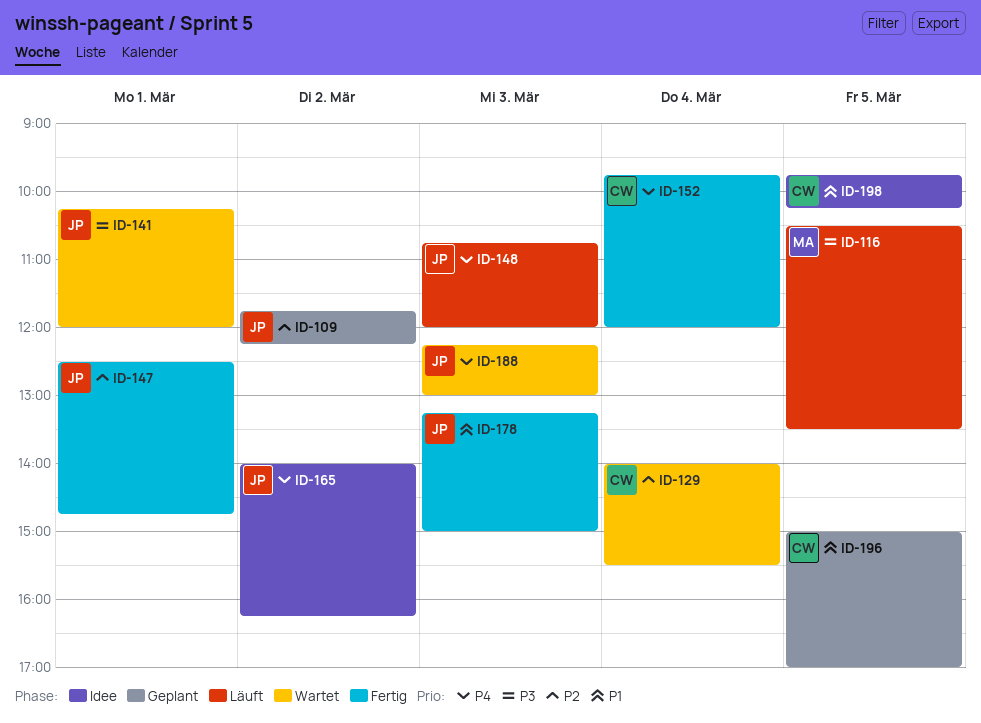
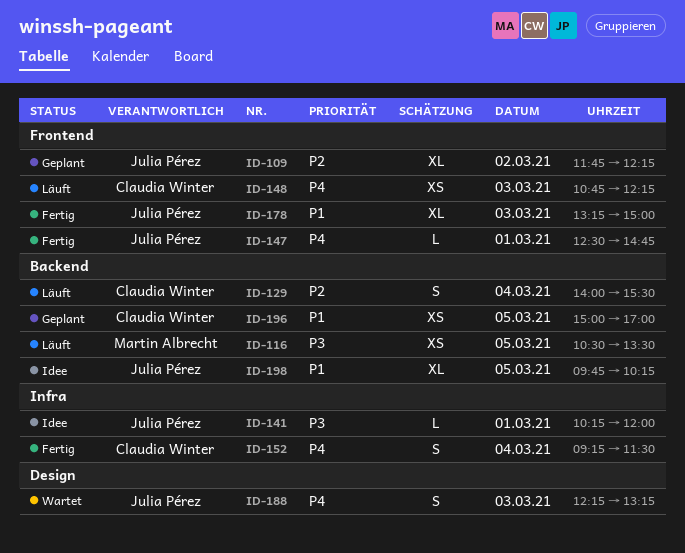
ID-129, status: Wartet -> Läuft
ID-141, status: Wartet -> Idee
ID-147, priority: P2 -> P4
ID-148, owner: Julia Pérez -> Claudia Winter
ID-148, ends: 12:00 -> 12:15
ID-152, begins: 09:45 -> 09:15
ID-152, ends: 12:00 -> 11:30
ID-165: present -> none
ID-188, ends: 13:00 -> 13:15
ID-198, owner: Claudia Winter -> Julia Pérez

